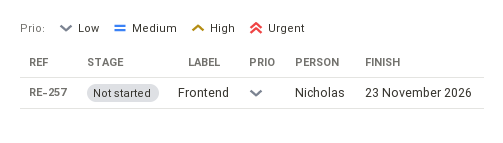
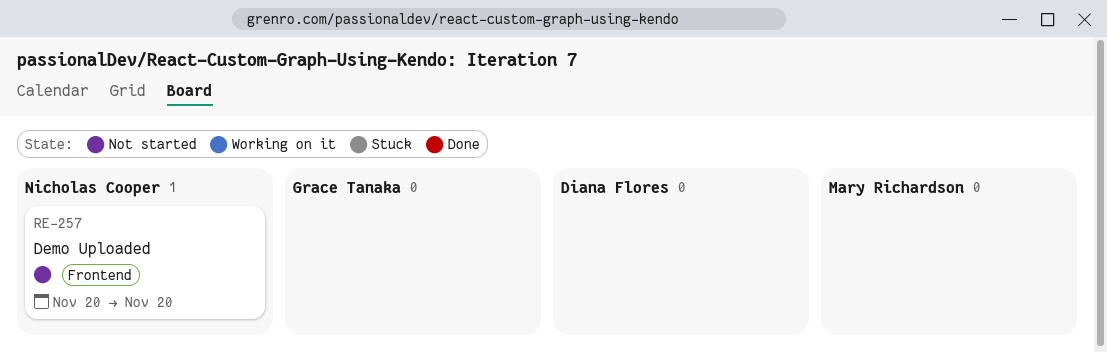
RE-257, due: Nov 23 -> Nov 20

